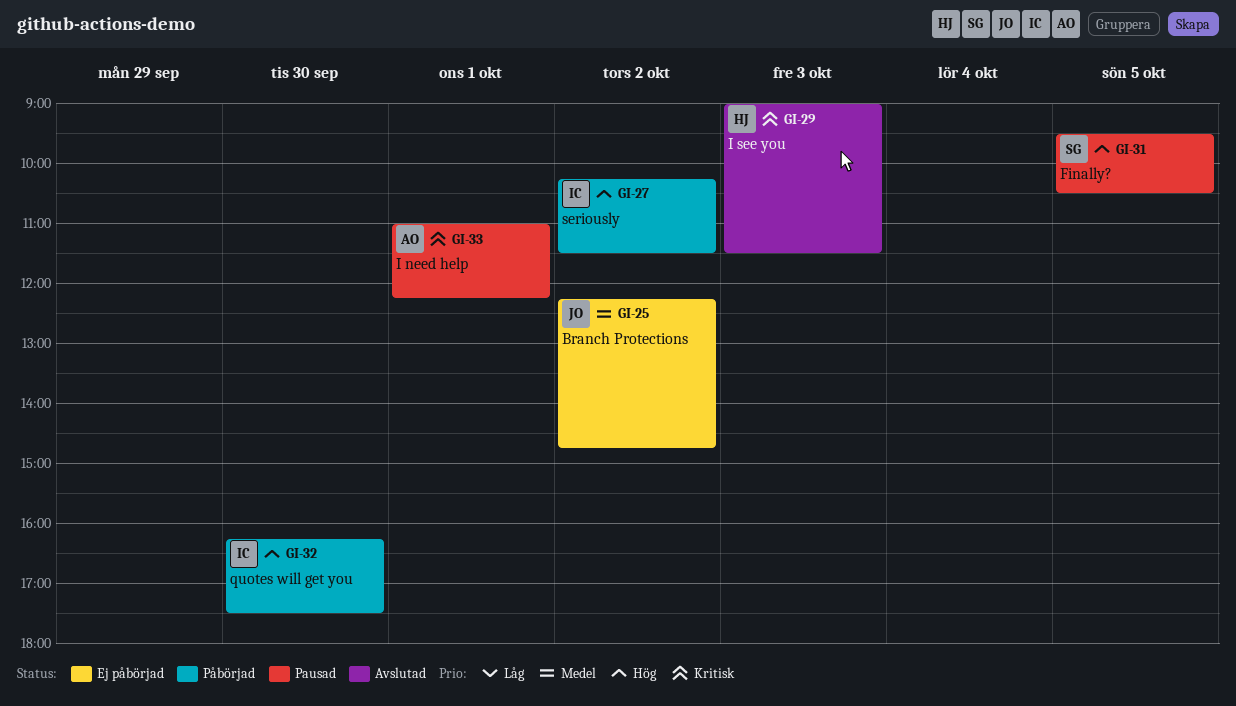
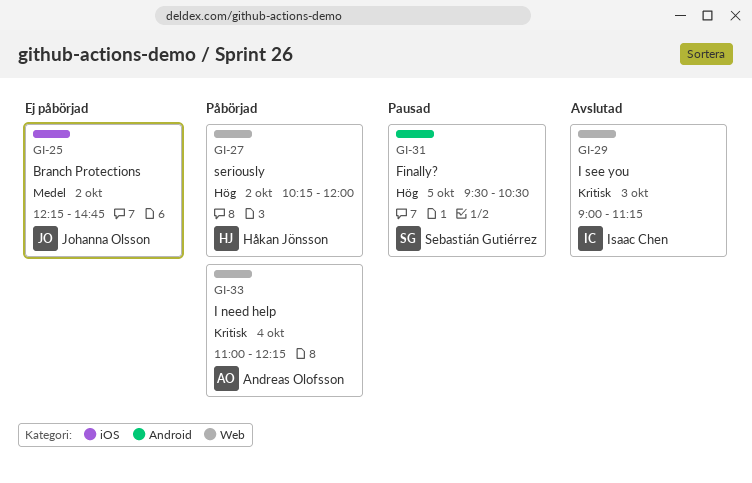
GI-27, owner: Isaac Chen -> Håkan Jönsson
GI-27, ends: 11:30 -> 12:00
GI-29, owner: Håkan Jönsson -> Isaac Chen
GI-29, ends: 11:30 -> 11:15
GI-32: present -> none
GI-33, status: Pausad -> Påbörjad
GI-33, day: Oct 1 -> Oct 4

